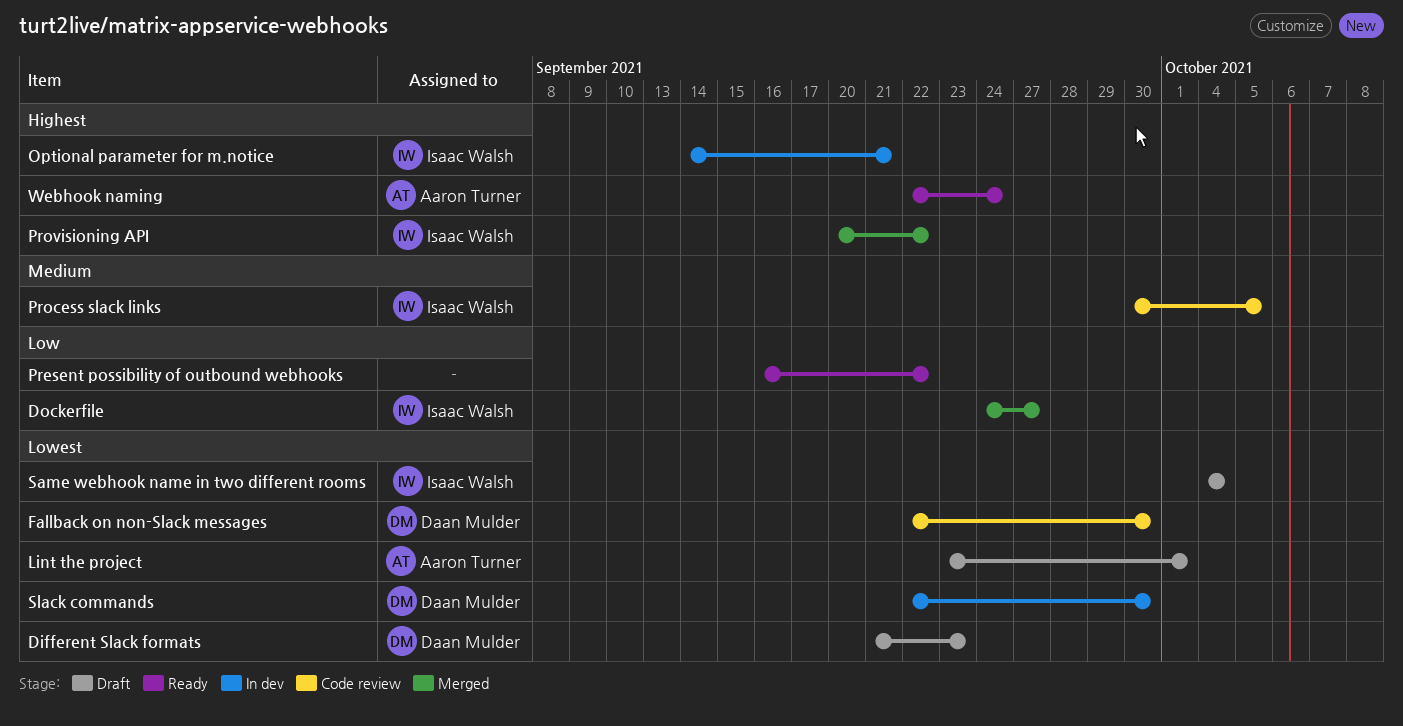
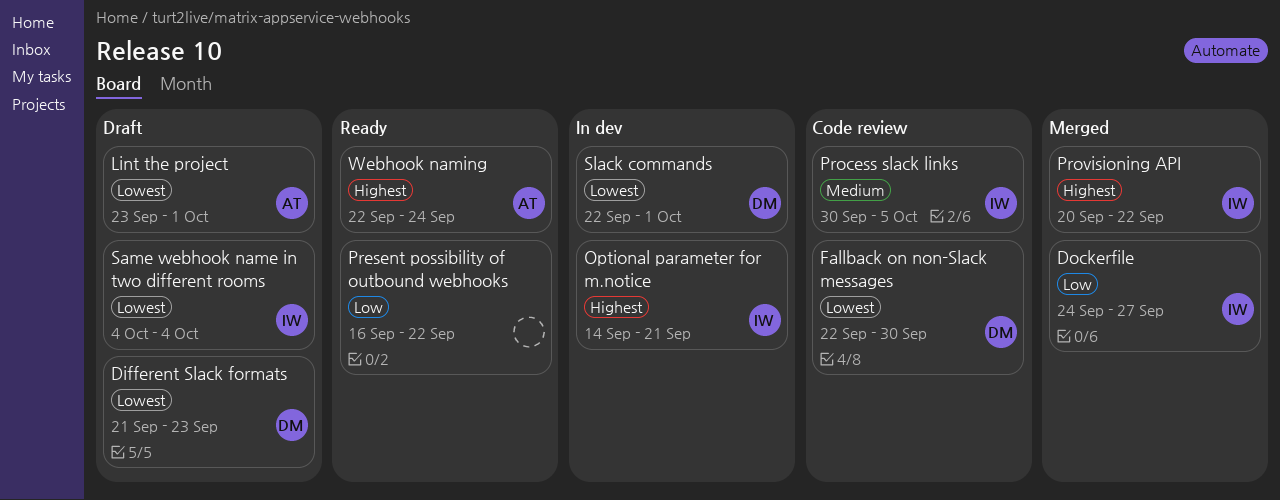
Slack commands, due: Sep 30 -> Oct 1

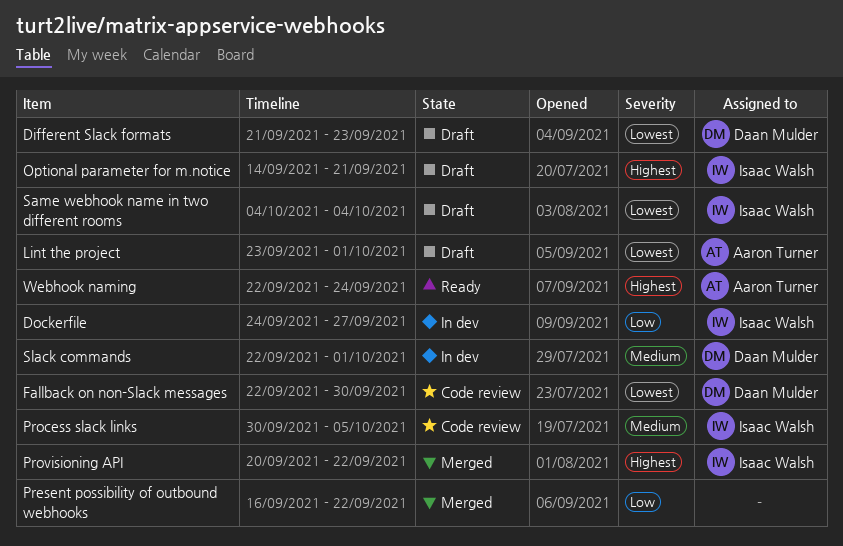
Dockerfile, status: Merged -> In dev
Optional parameter for m.notice, status: In dev -> Draft
Present possibility of outbound webhooks, status: Ready -> Merged
Slack commands, priority: Lowest -> Medium

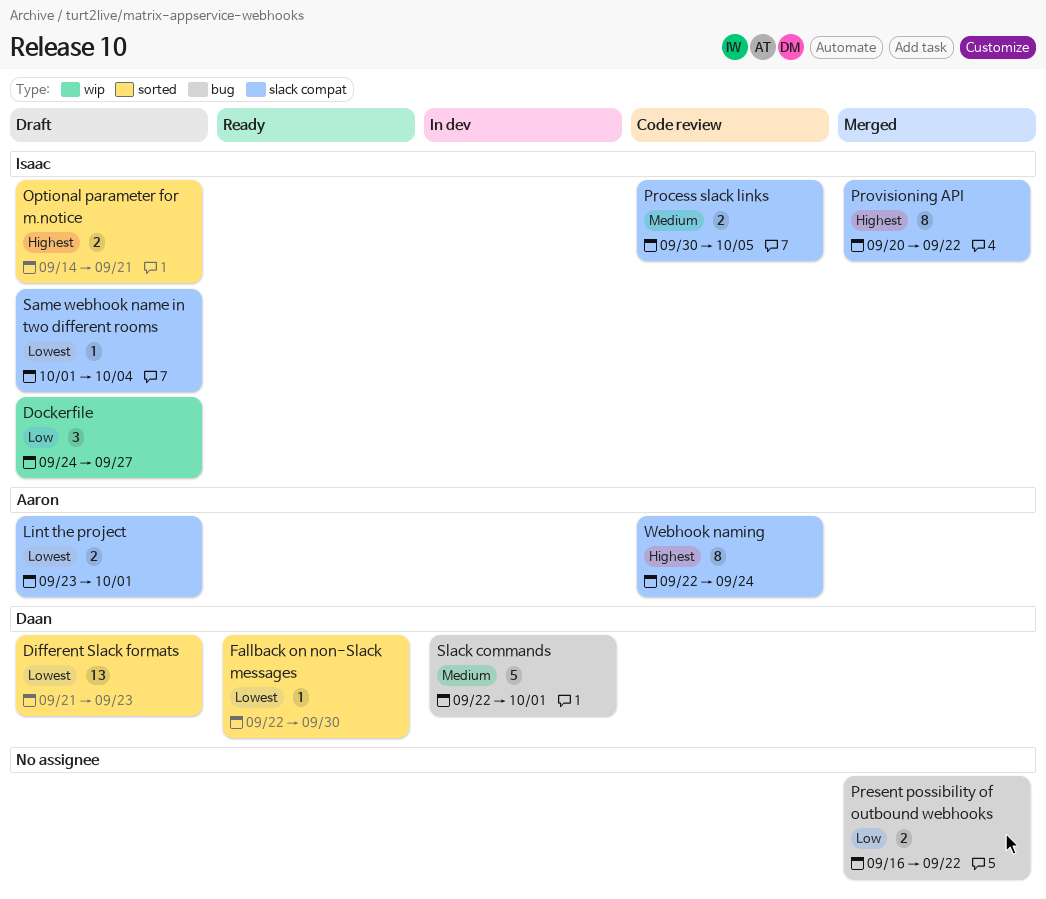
Dockerfile, status: In dev -> Draft
Fallback on non-Slack messages, status: Code review -> Ready
Same webhook name in two different rooms, start: Oct 4 -> Oct 1
Webhook naming, status: Ready -> Code review

